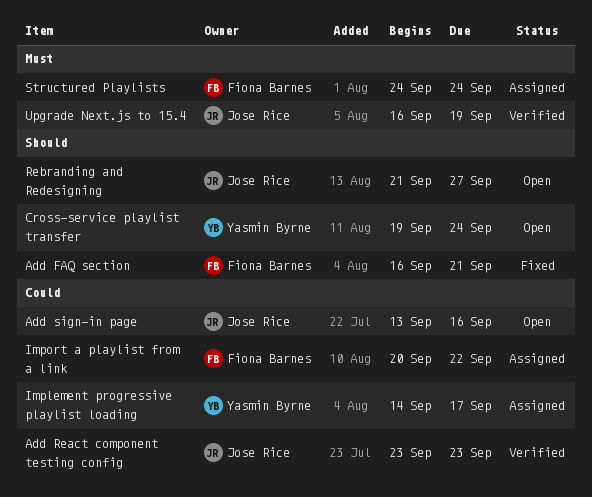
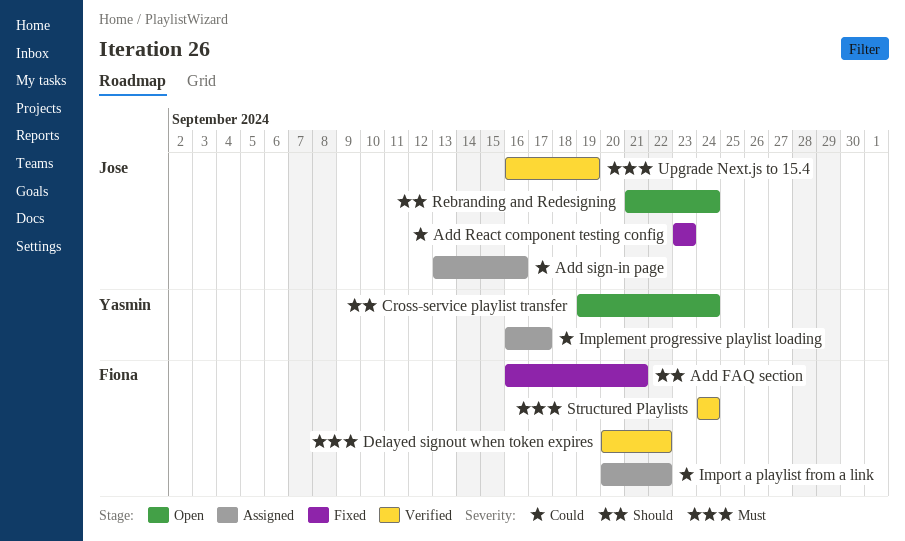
Add React component testing config, status: Verified -> Fixed
Add sign-in page, status: Open -> Assigned
Delayed signout when token expires: none -> present
Implement progressive playlist loading, start: Sep 14 -> Sep 16
Rebranding and Redesigning, due: Sep 27 -> Sep 24
Structured Playlists, status: Assigned -> Verified

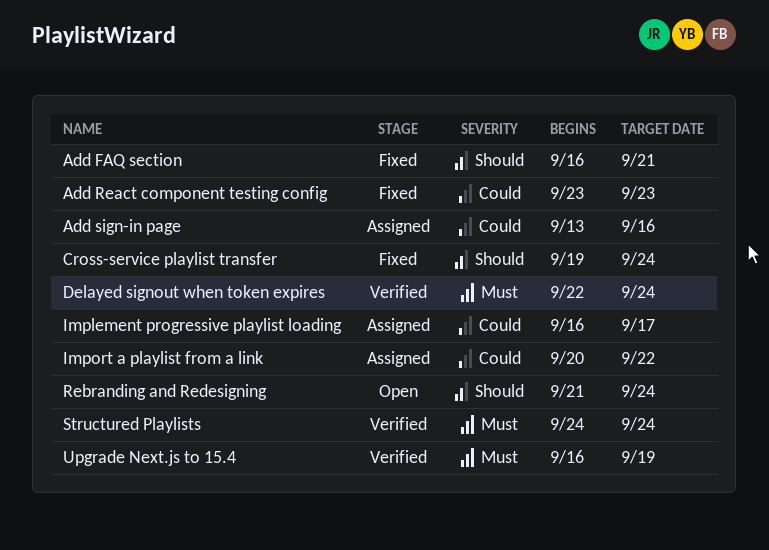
Cross-service playlist transfer, status: Open -> Fixed
Delayed signout when token expires, start: Sep 20 -> Sep 22
Delayed signout when token expires, due: Sep 22 -> Sep 24

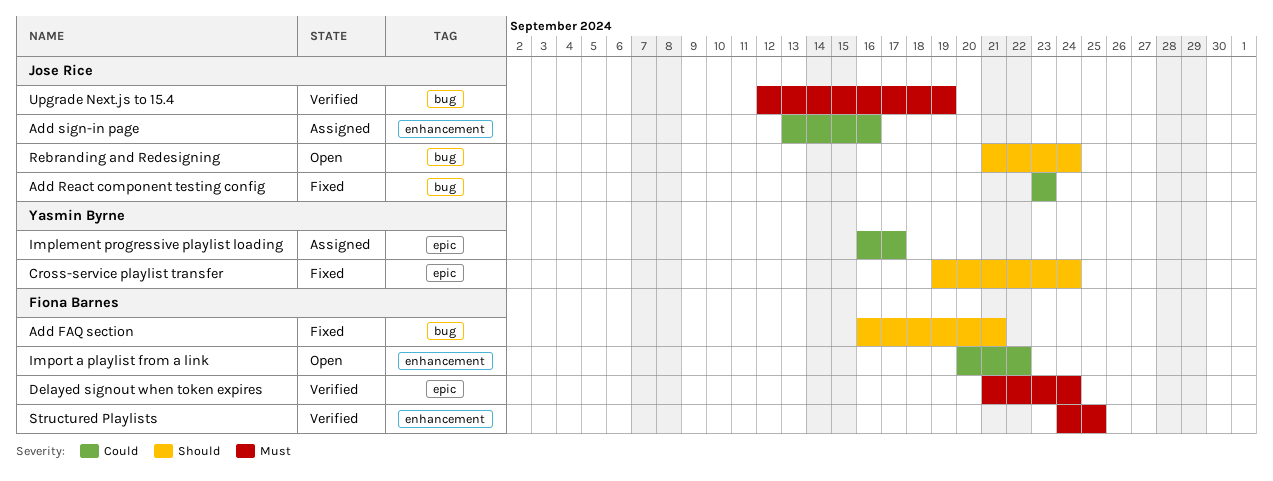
Delayed signout when token expires, start: Sep 22 -> Sep 21
Import a playlist from a link, status: Assigned -> Open
Structured Playlists, due: Sep 24 -> Sep 25
Upgrade Next.js to 15.4, start: Sep 16 -> Sep 12

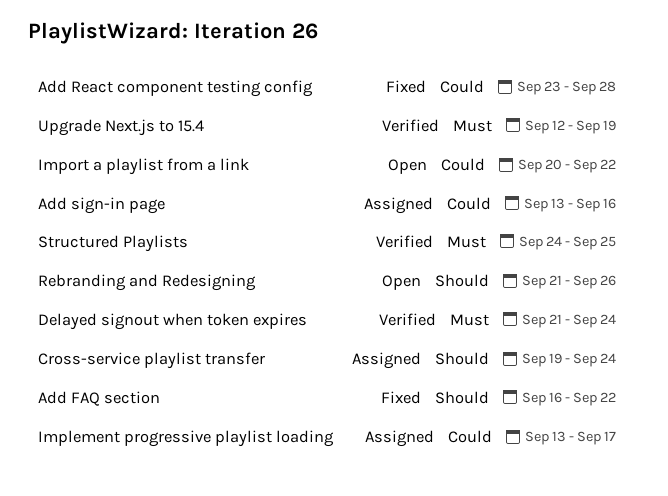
Add FAQ section, due: Sep 21 -> Sep 22
Add React component testing config, due: Sep 23 -> Sep 28
Cross-service playlist transfer, status: Fixed -> Assigned
Implement progressive playlist loading, start: Sep 16 -> Sep 13
Rebranding and Redesigning, due: Sep 24 -> Sep 26

